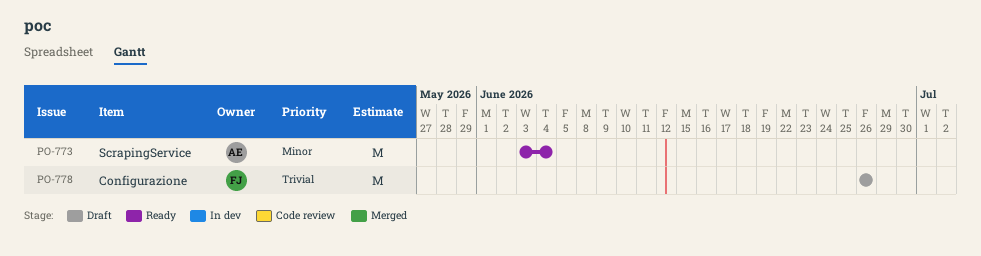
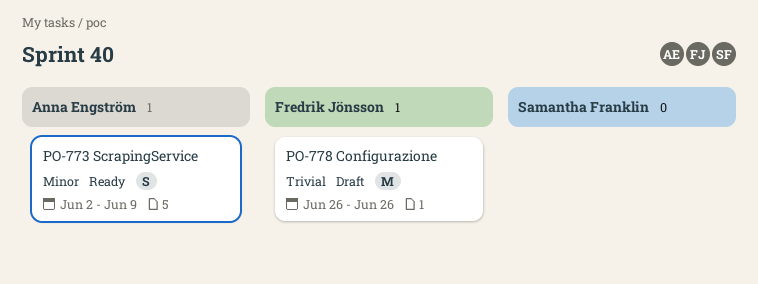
PO-773, estimate: M -> S
PO-773, start: Jun 3 -> Jun 2
PO-773, due: Jun 4 -> Jun 9

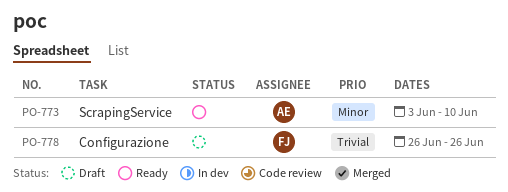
PO-773, start: Jun 2 -> Jun 3
PO-773, due: Jun 9 -> Jun 10

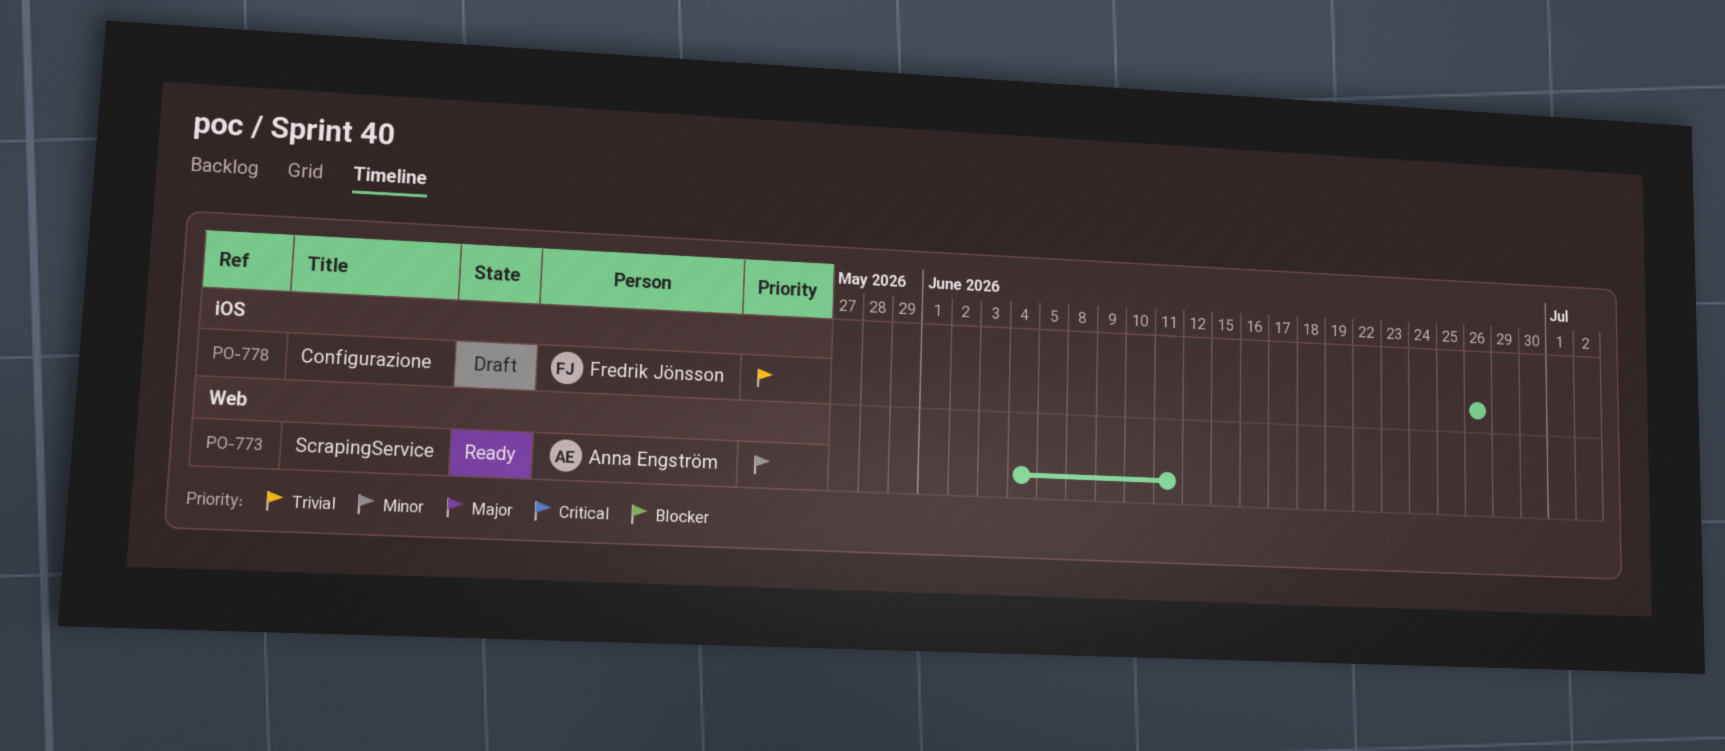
PO-773, start: Jun 3 -> Jun 4
PO-773, due: Jun 10 -> Jun 11

